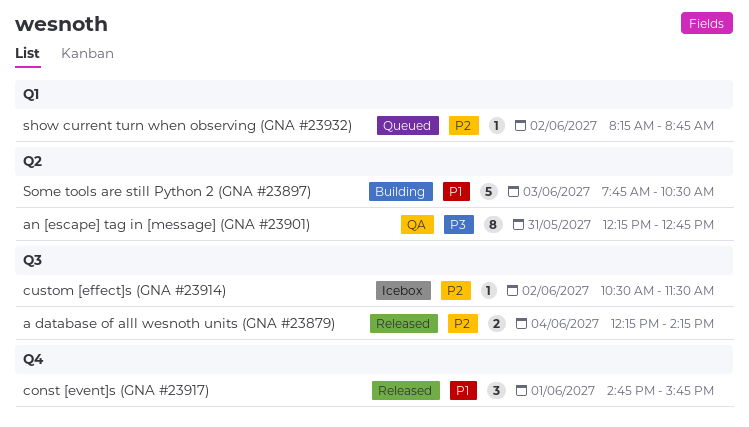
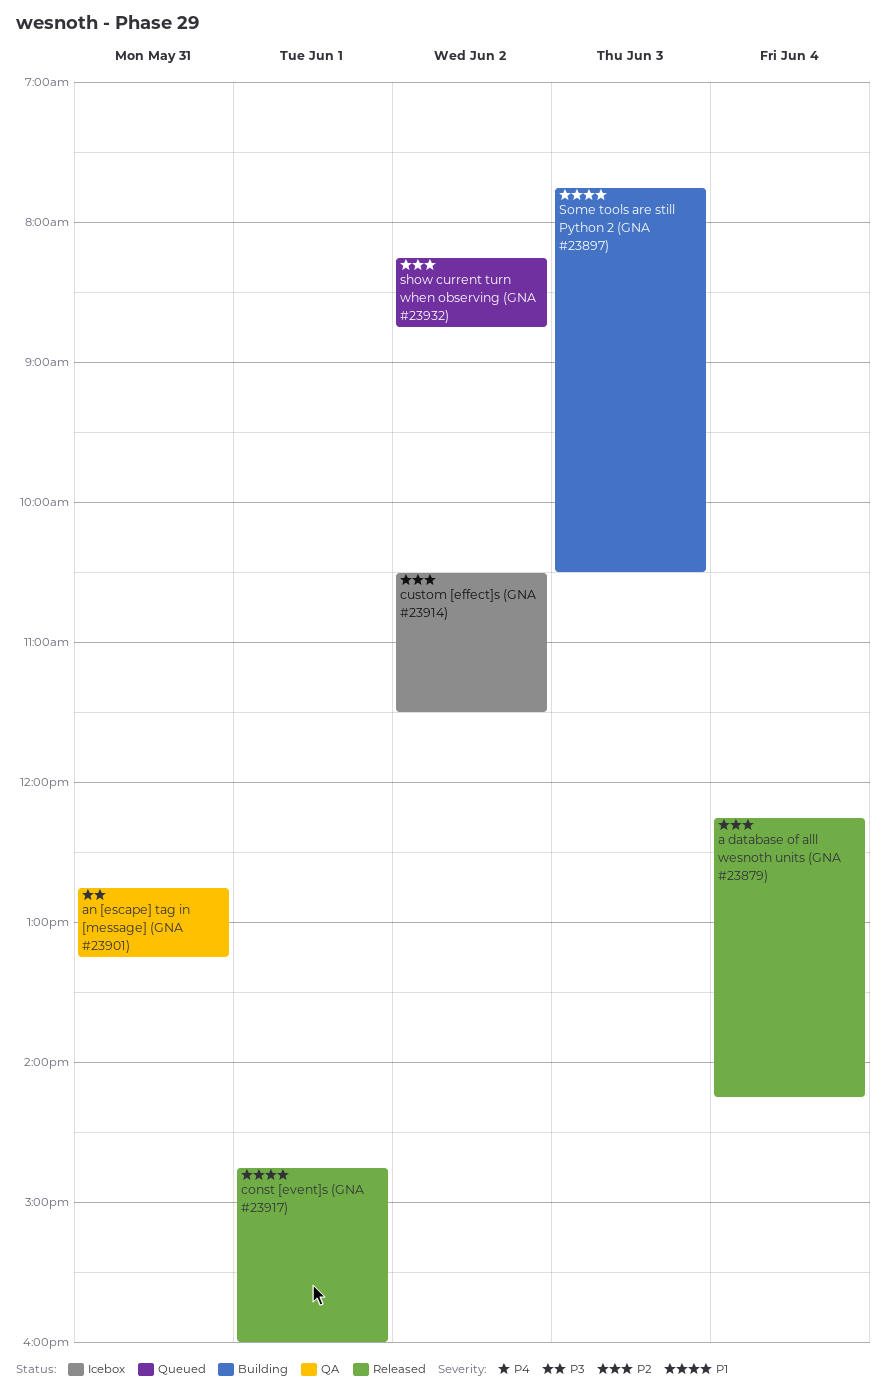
an [escape] tag in [message] (GNA #23901), begins: 12:15 -> 12:45
an [escape] tag in [message] (GNA #23901), ends: 12:45 -> 13:15
const [event]s (GNA #23917), ends: 15:45 -> 16:00

